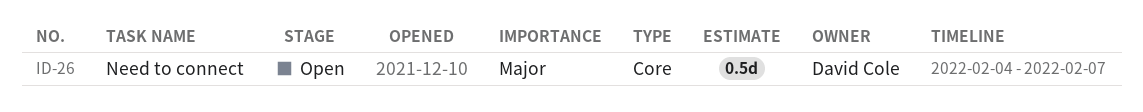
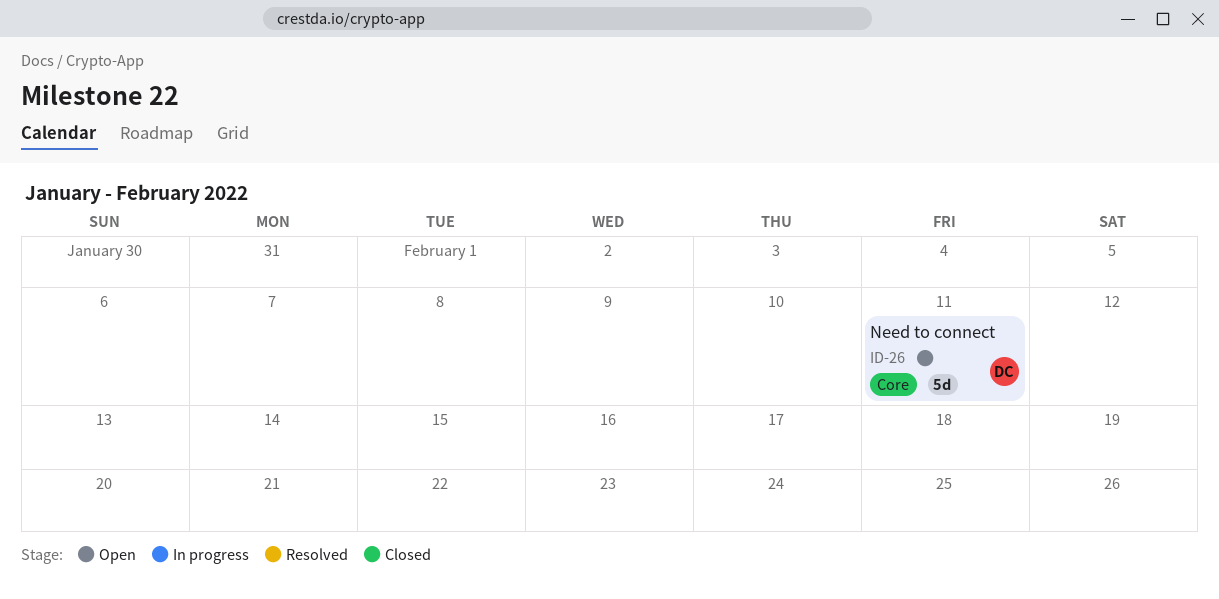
ID-26, estimate: 0.5d -> 5d
ID-26, due: Feb 7 -> Feb 11

